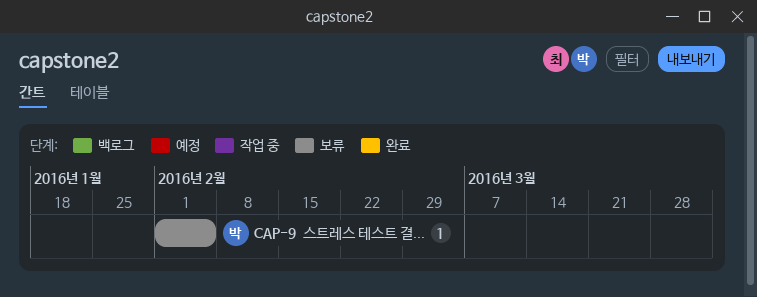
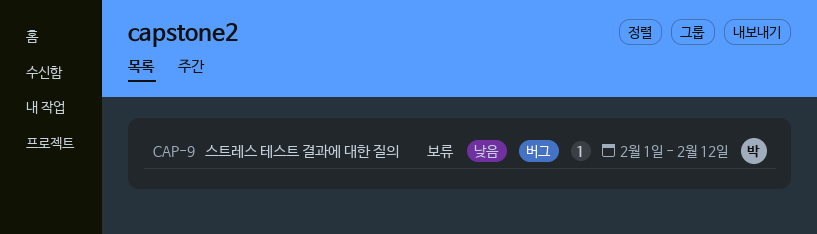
CAP-9, due: Feb 5 -> Feb 12

